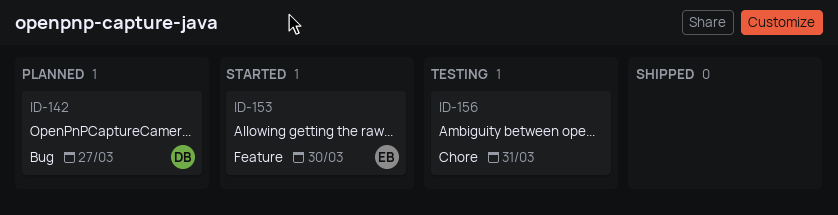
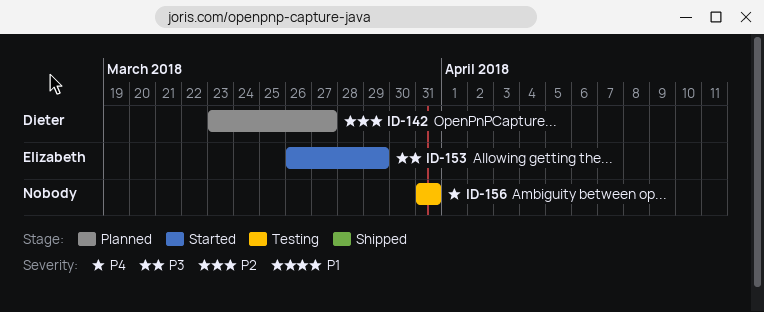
ID-153, due: Mar 30 -> Mar 29

